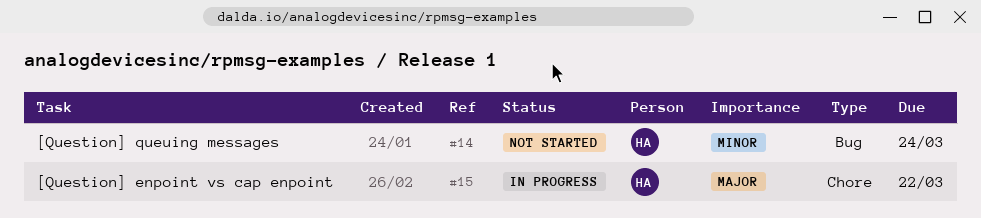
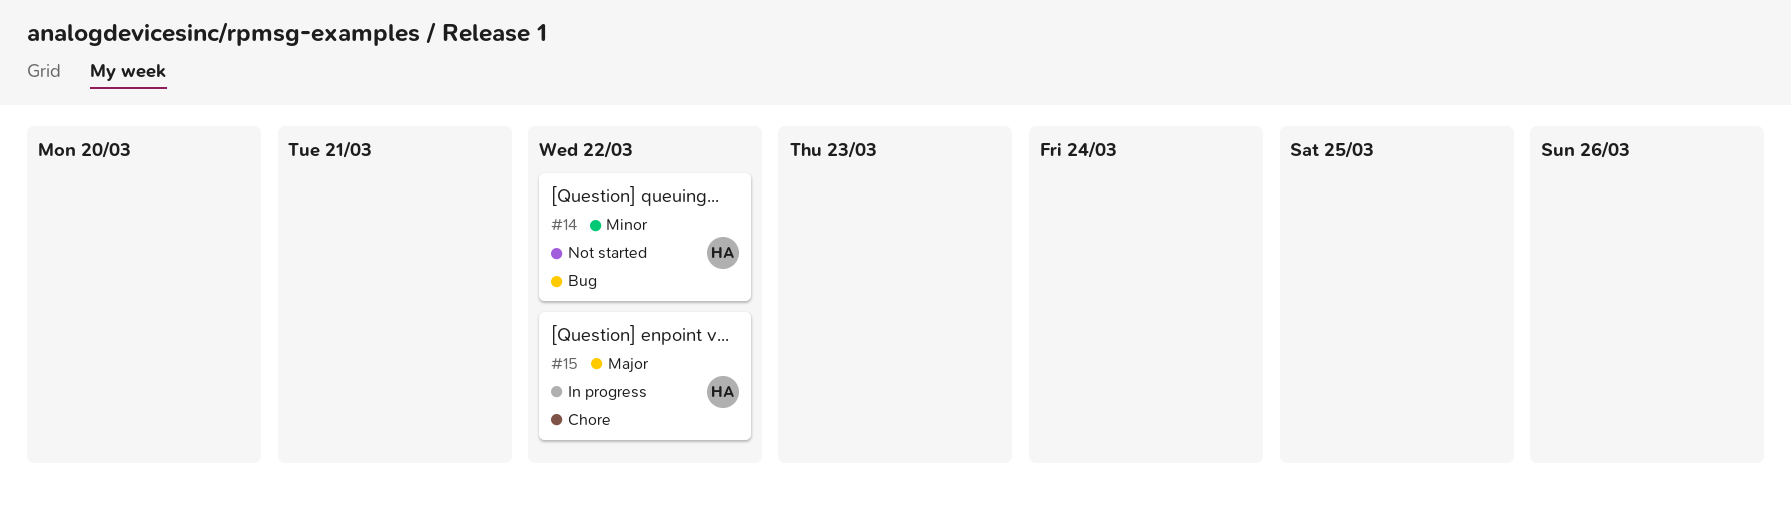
#14, due: Mar 24 -> Mar 22

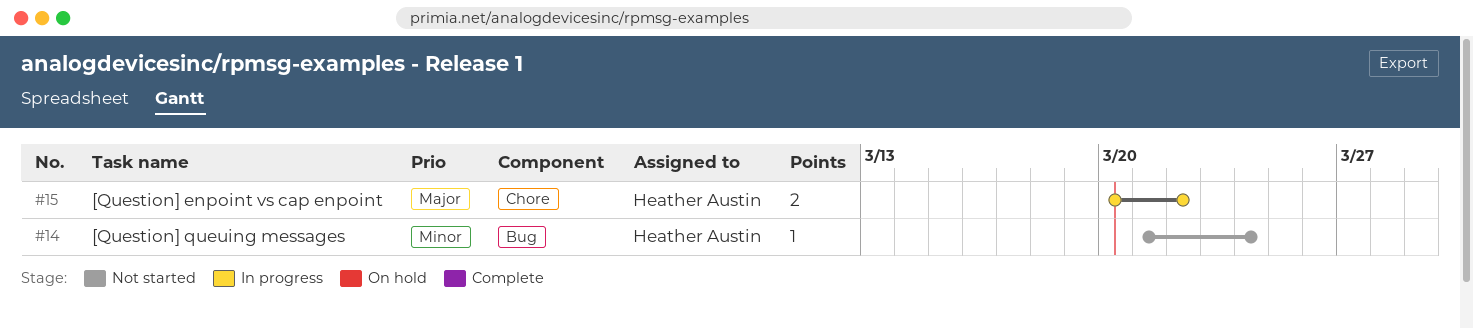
#14, due: Mar 22 -> Mar 24

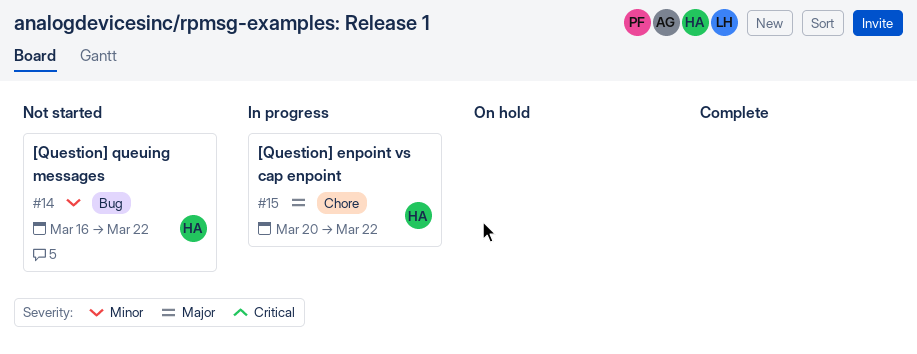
#14, start: Mar 21 -> Mar 16
#14, due: Mar 24 -> Mar 22

